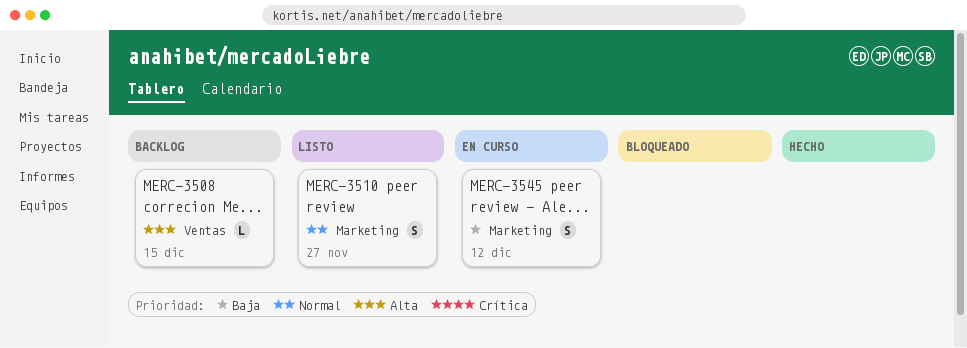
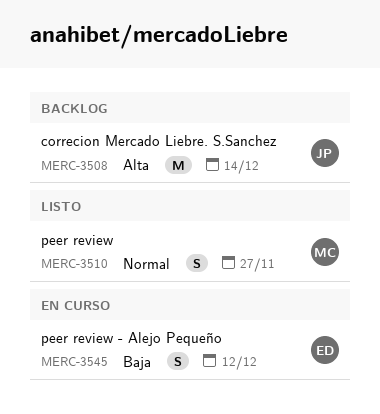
MERC-3508, estimate: L -> M
MERC-3508, due: Dec 15 -> Dec 14

